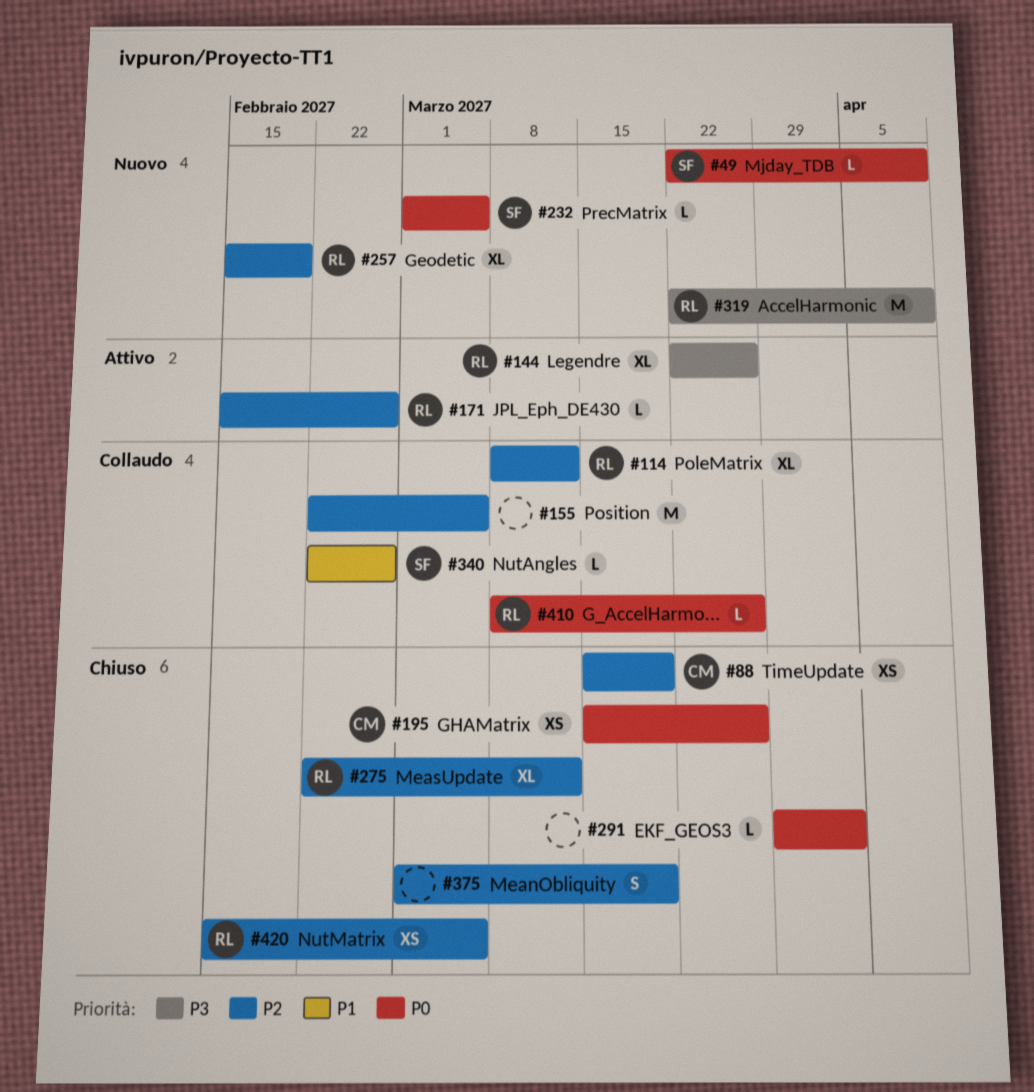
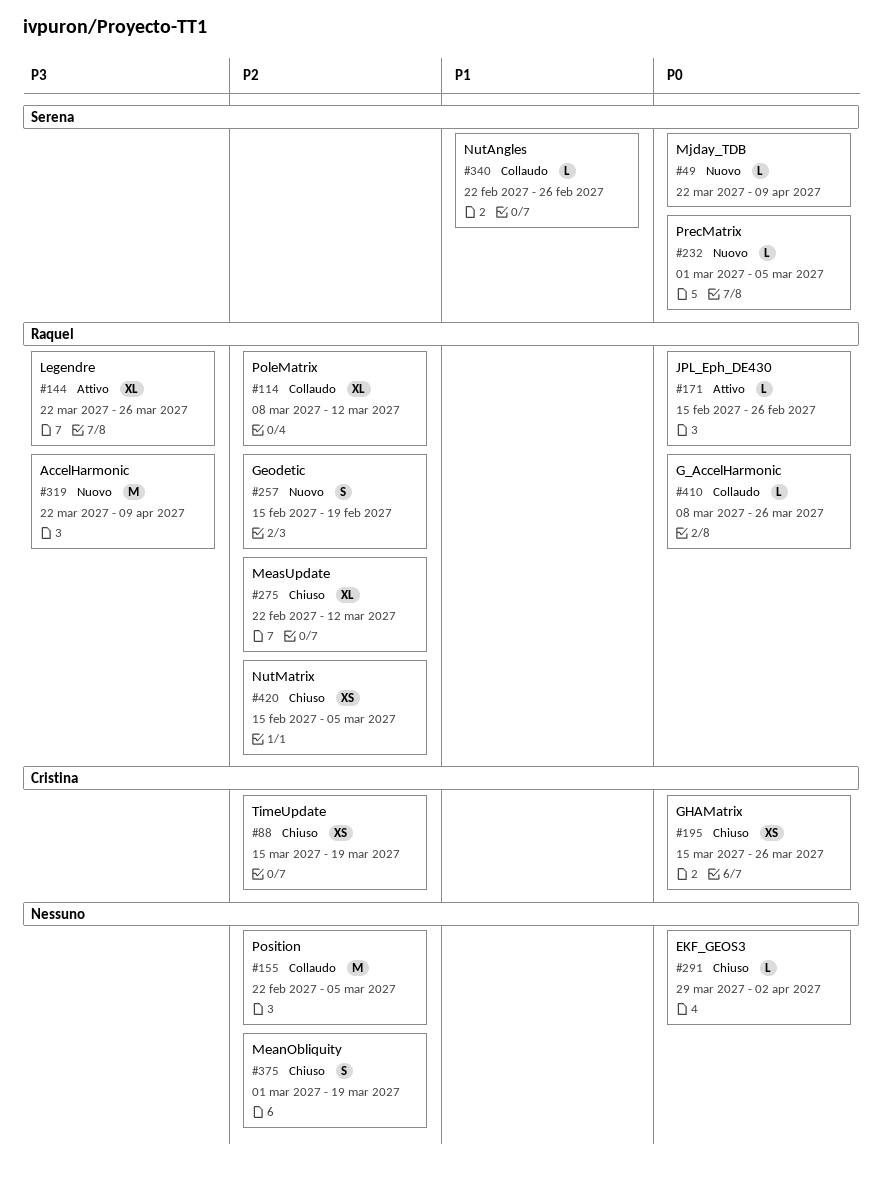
#171, priority: P2 -> P0
#257, estimate: XL -> S

